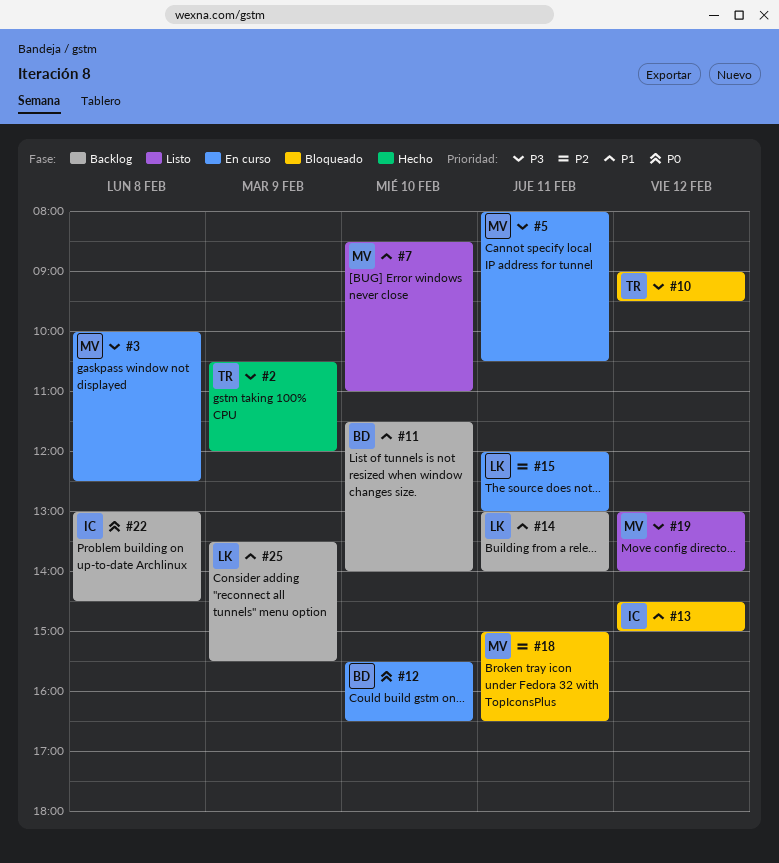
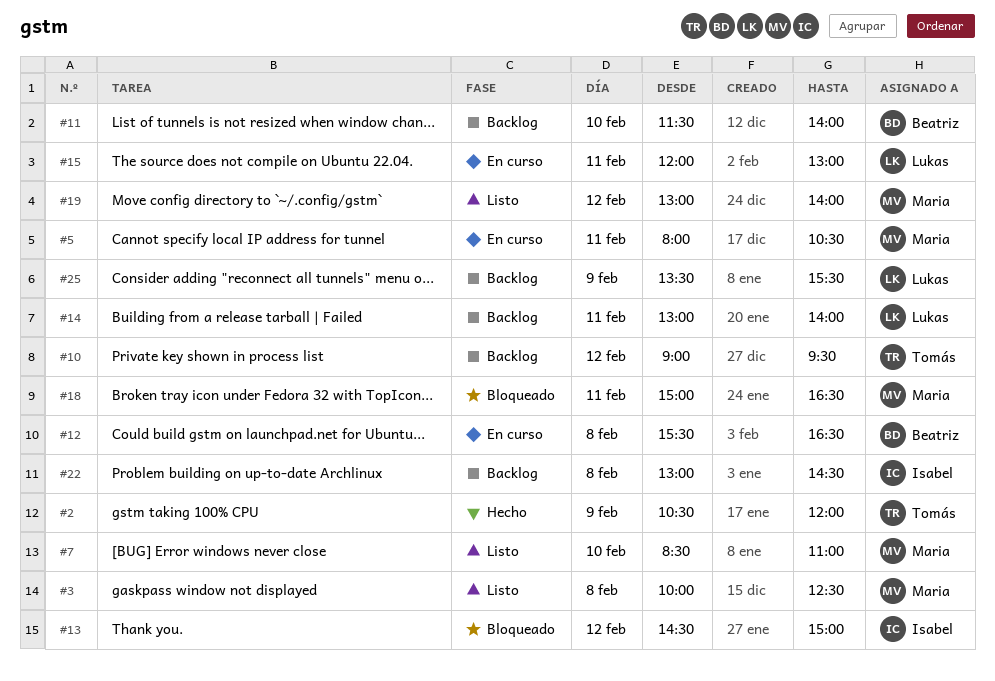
#3, status: En curso -> Listo
#10, status: Bloqueado -> Backlog
#12, day: Feb 10 -> Feb 8

